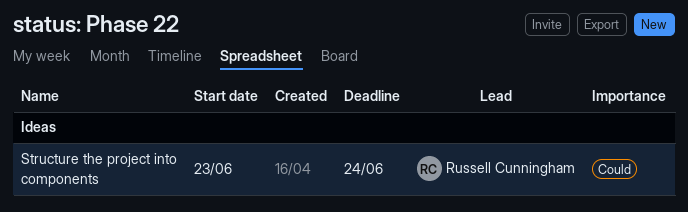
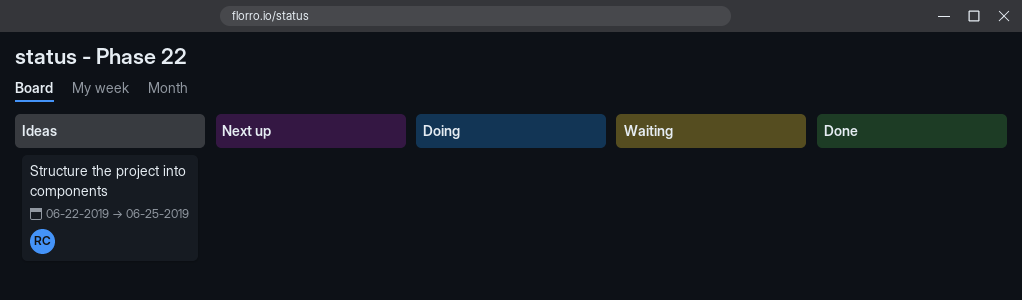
Structure the project into components, start: Jun 23 -> Jun 22
Structure the project into components, due: Jun 24 -> Jun 25

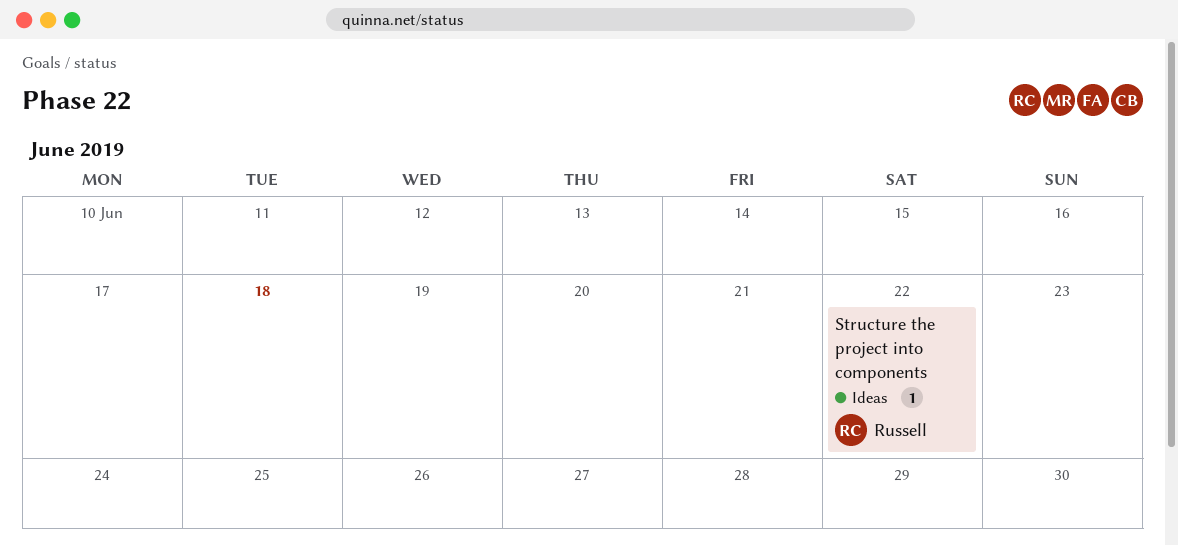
Structure the project into components, due: Jun 25 -> Jun 22

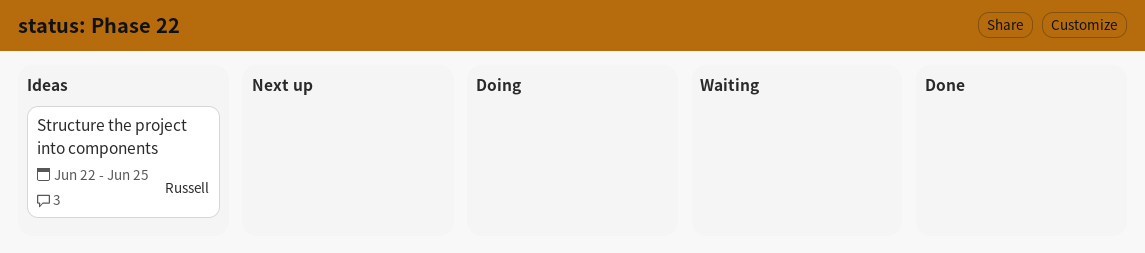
Structure the project into components, due: Jun 22 -> Jun 25

